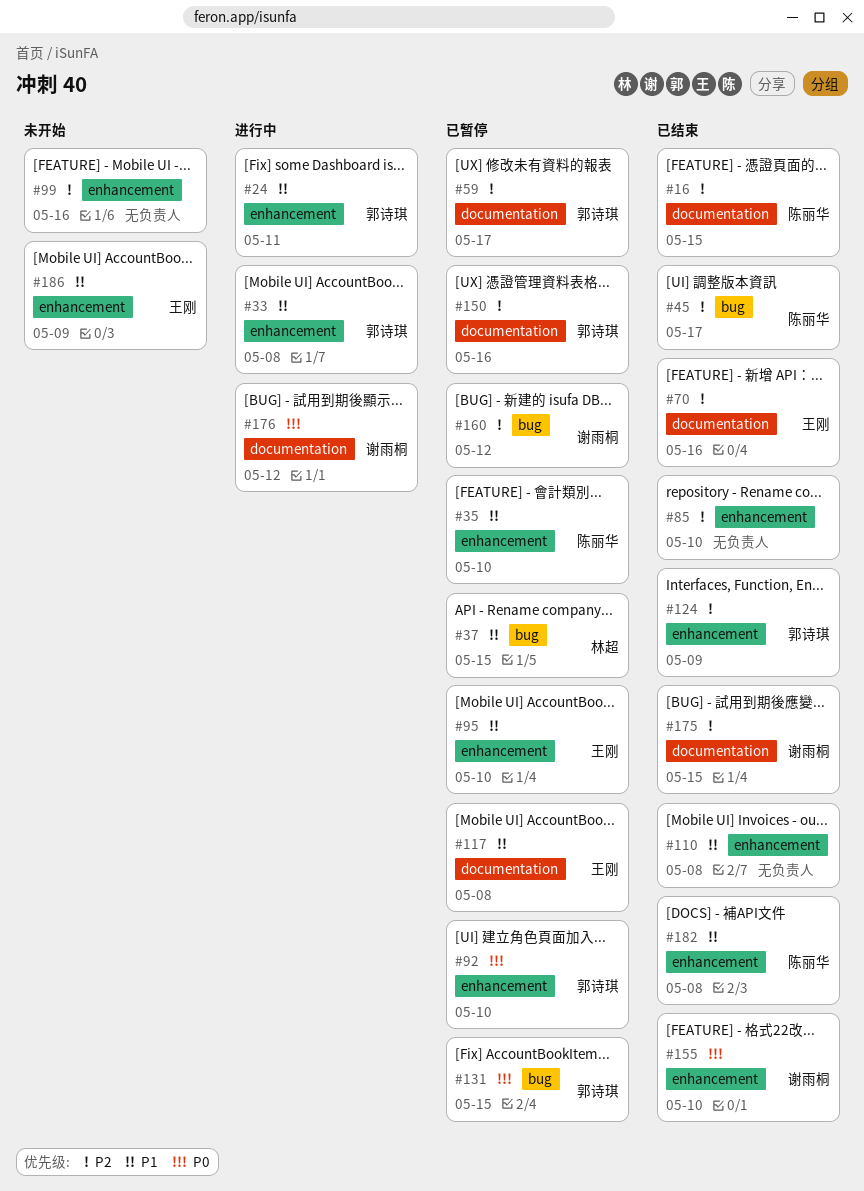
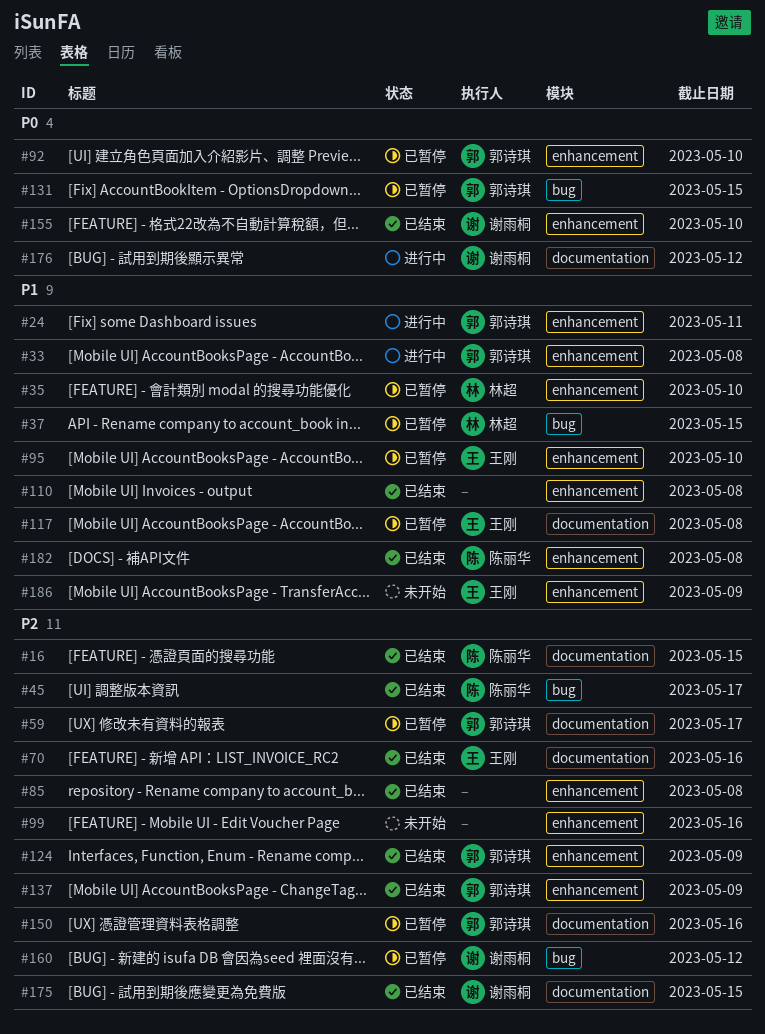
#35, owner: 陈丽华 -> 林超
#85, due: May 10 -> May 8
#137: none -> present

